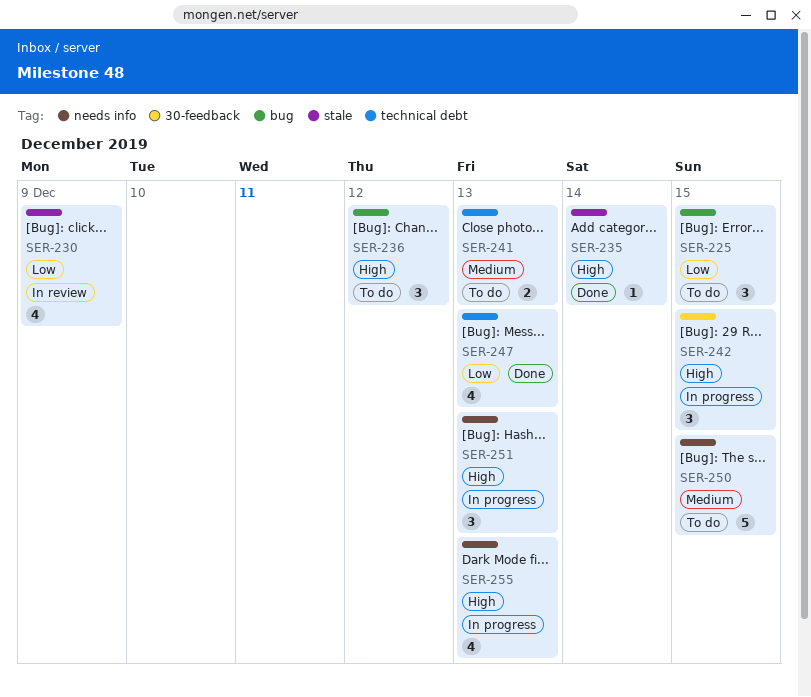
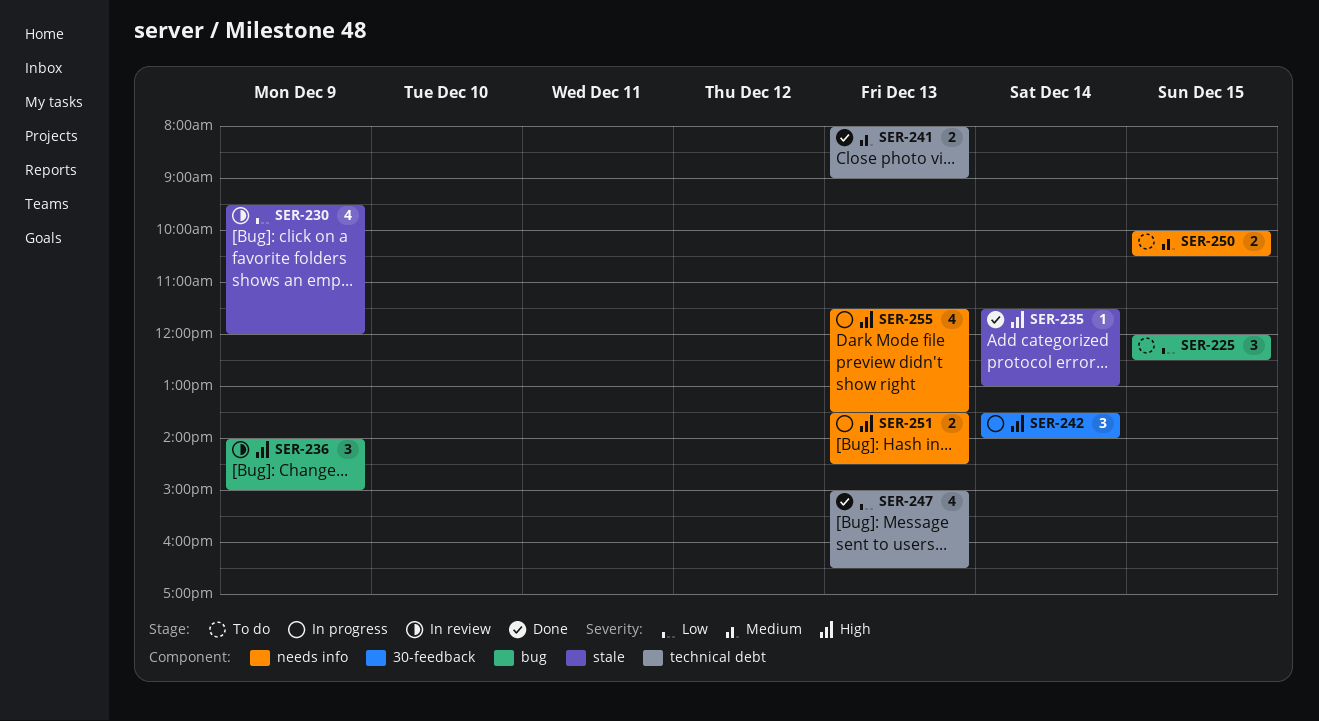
SER-236, status: To do -> In review
SER-236, day: Dec 12 -> Dec 9
SER-241, status: To do -> Done
SER-242, day: Dec 15 -> Dec 14
SER-250, estimate: 5 -> 2
SER-251, estimate: 3 -> 2

